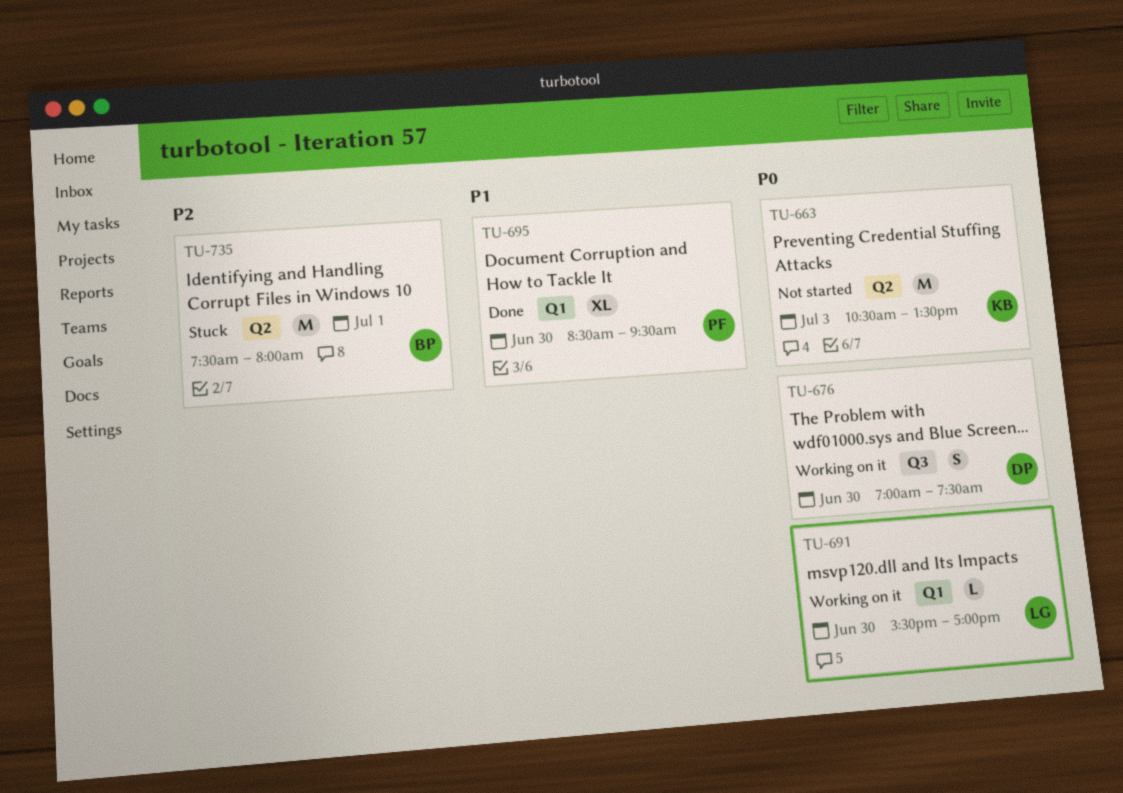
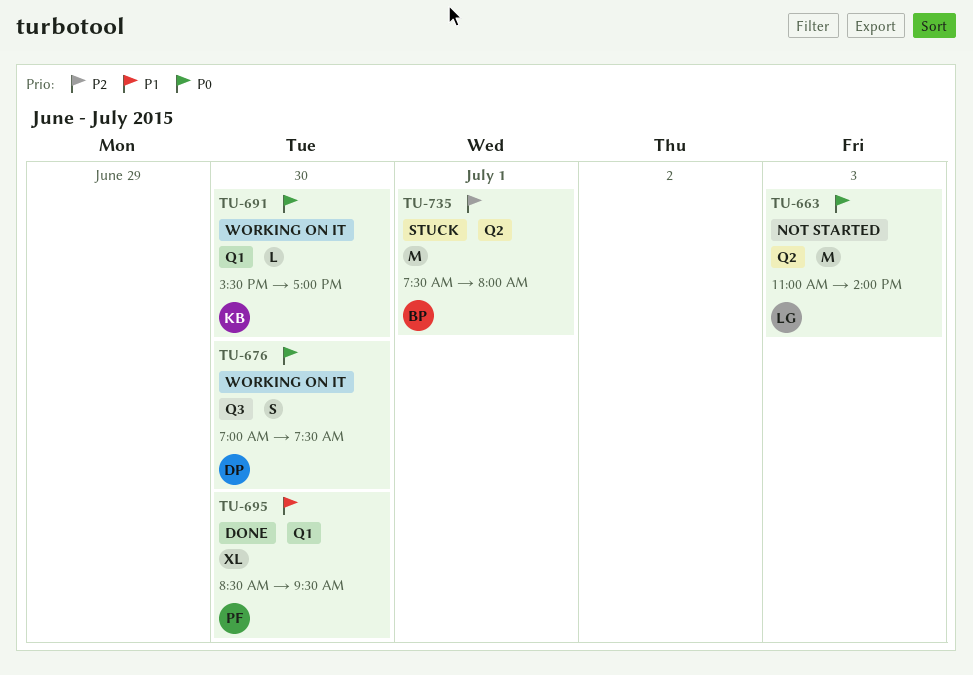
TU-663, owner: KB -> LG
TU-663, begins: 10:30 -> 11:00
TU-663, ends: 13:30 -> 14:00
TU-691, owner: LG -> KB

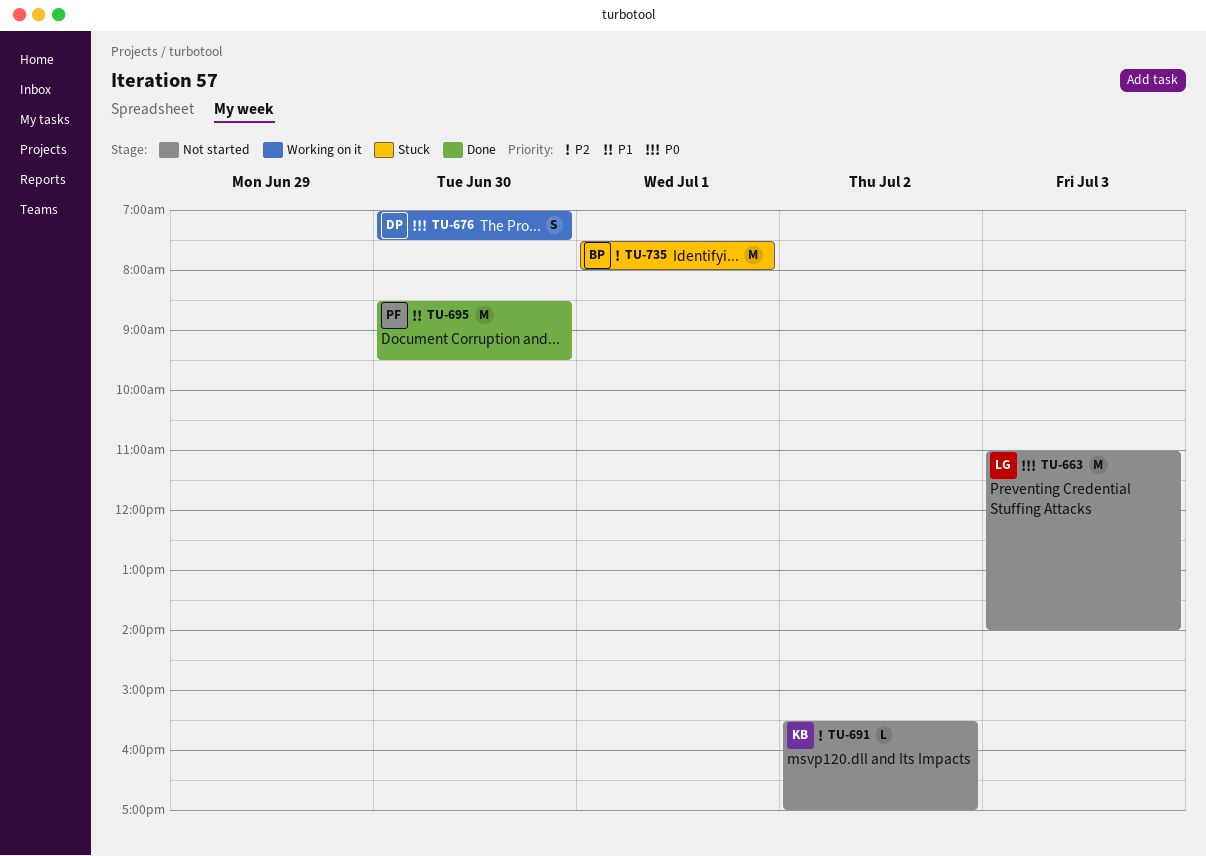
TU-691, status: Working on it -> Not started
TU-691, priority: P0 -> P2
TU-691, day: Jun 30 -> Jul 2
TU-695, estimate: XL -> M

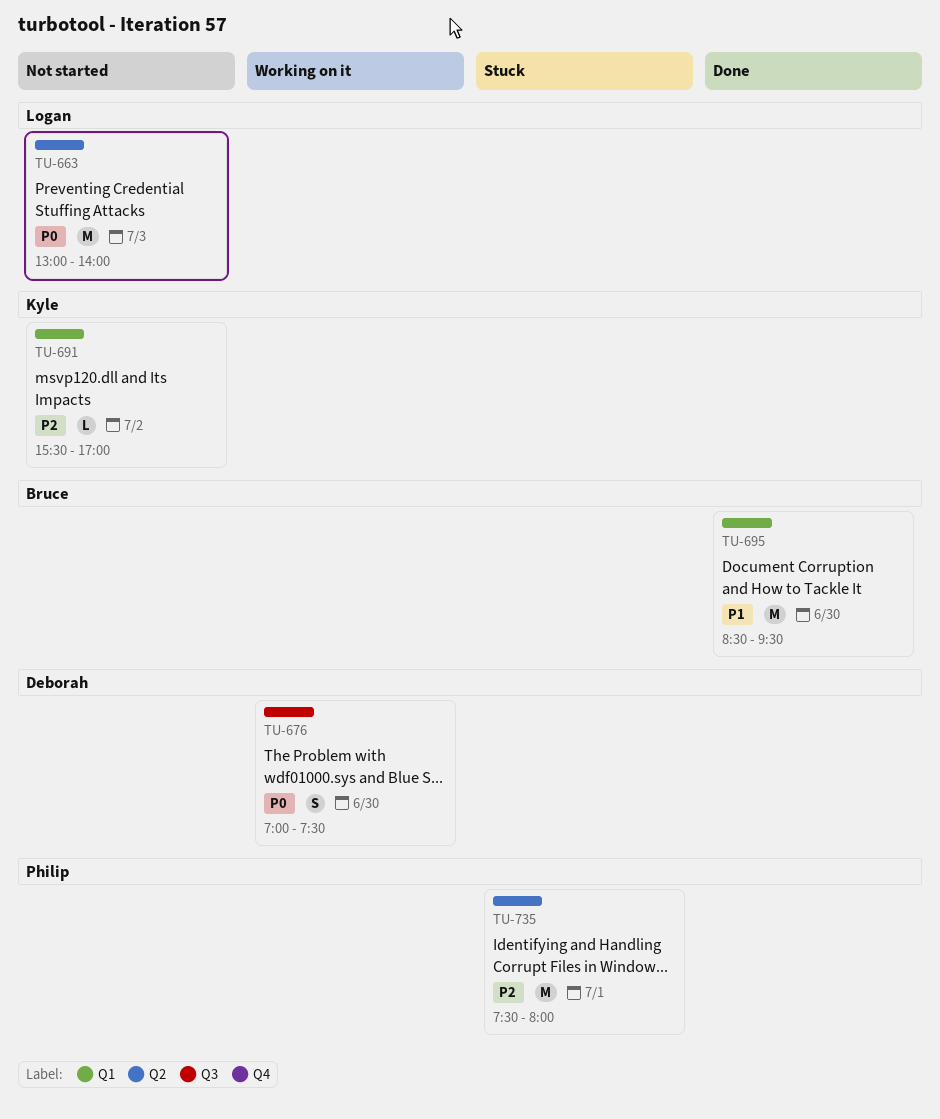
TU-663, begins: 11:00 -> 13:00
TU-695, owner: Philip -> Bruce
TU-735, owner: Bruce -> Philip

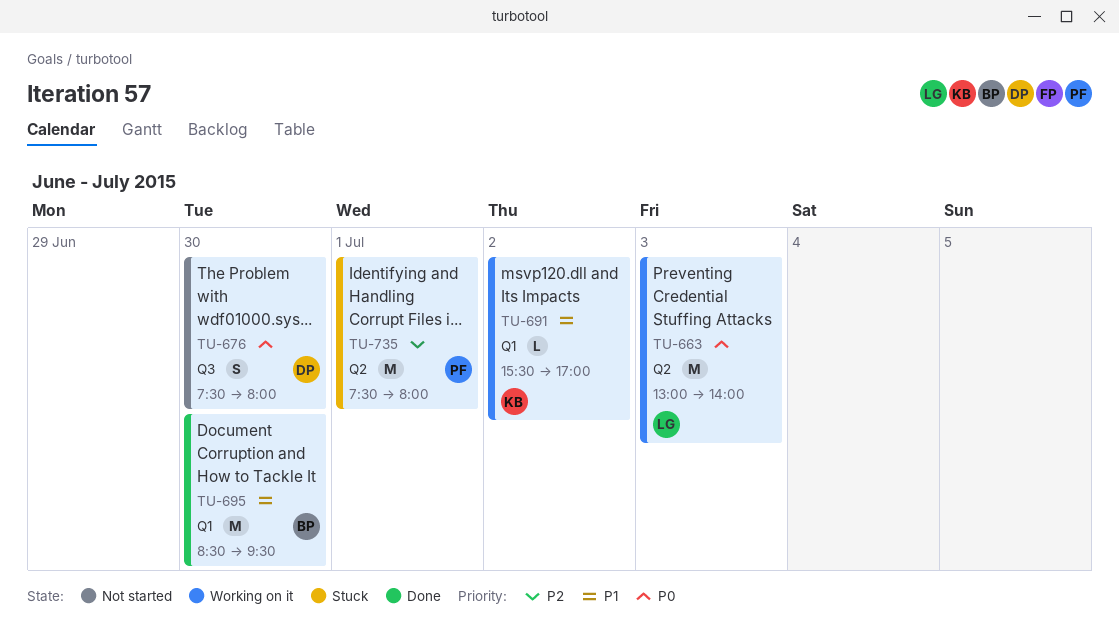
TU-663, status: Not started -> Working on it
TU-676, status: Working on it -> Not started
TU-676, begins: 07:00 -> 07:30
TU-676, ends: 07:30 -> 08:00
TU-691, status: Not started -> Working on it
TU-691, priority: P2 -> P1

